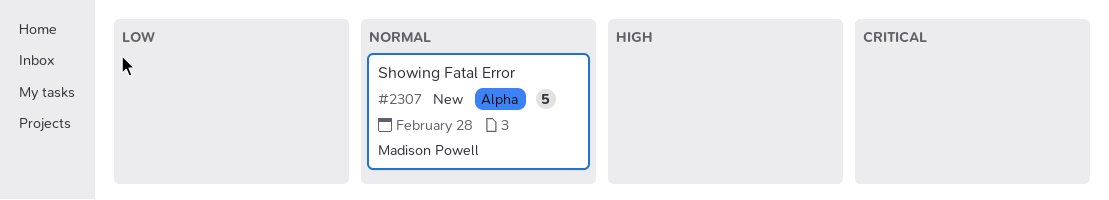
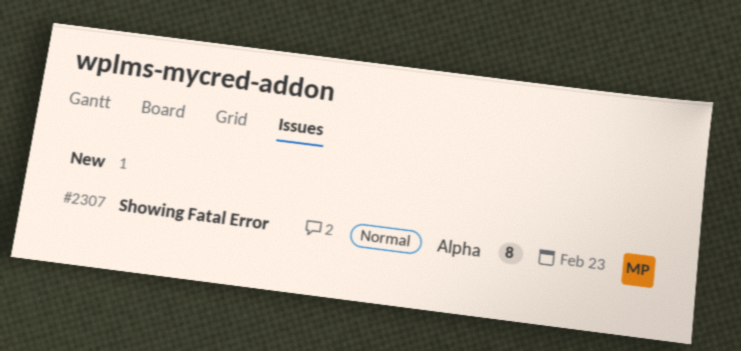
#2307, estimate: 5 -> 8
#2307, due: Feb 28 -> Feb 23

